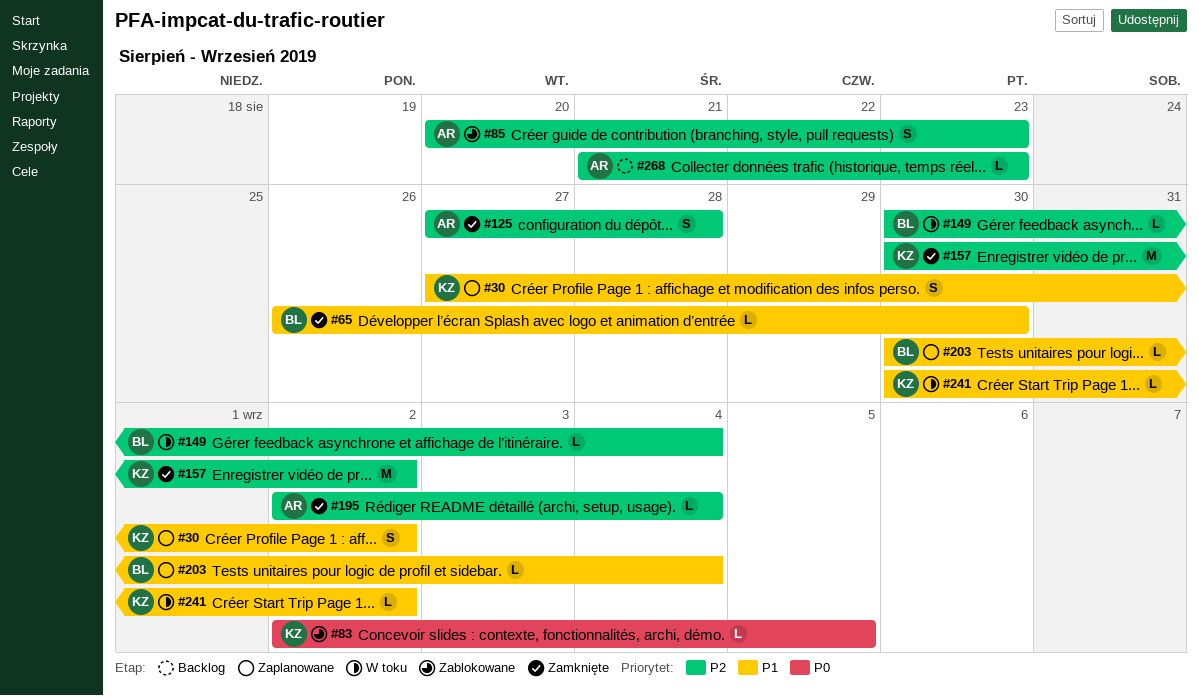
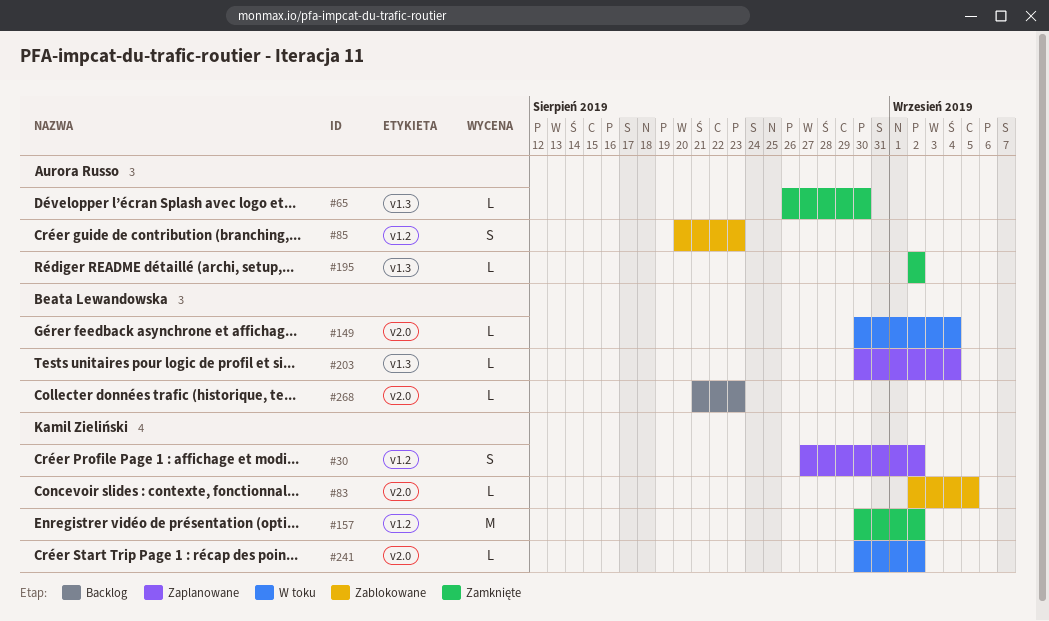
#65, owner: Beata Lewandowska -> Aurora Russo
#125: present -> none
#195, due: Sep 4 -> Sep 2
#268, owner: Aurora Russo -> Beata Lewandowska

